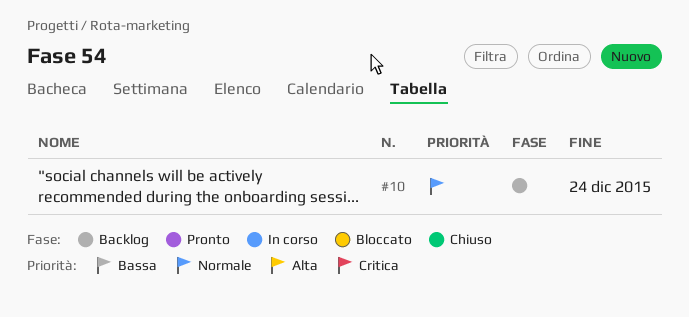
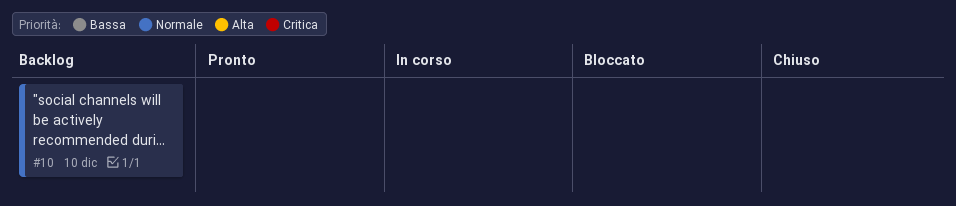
#10, due: Dec 24 -> Dec 10

